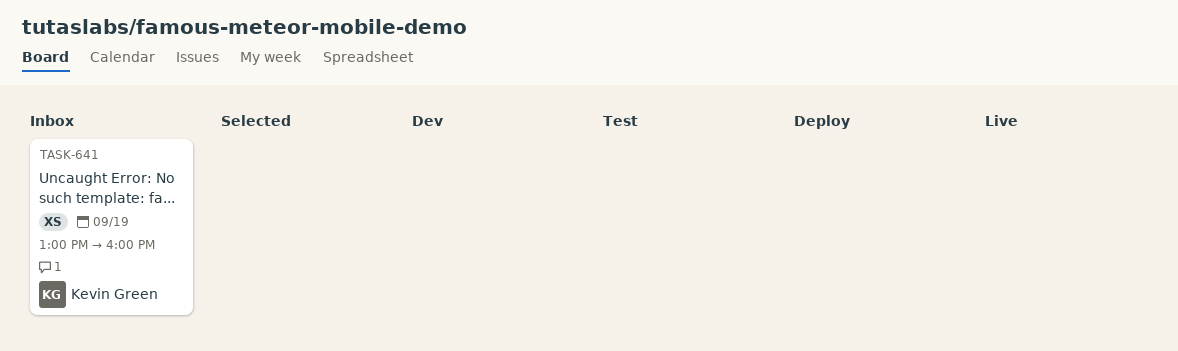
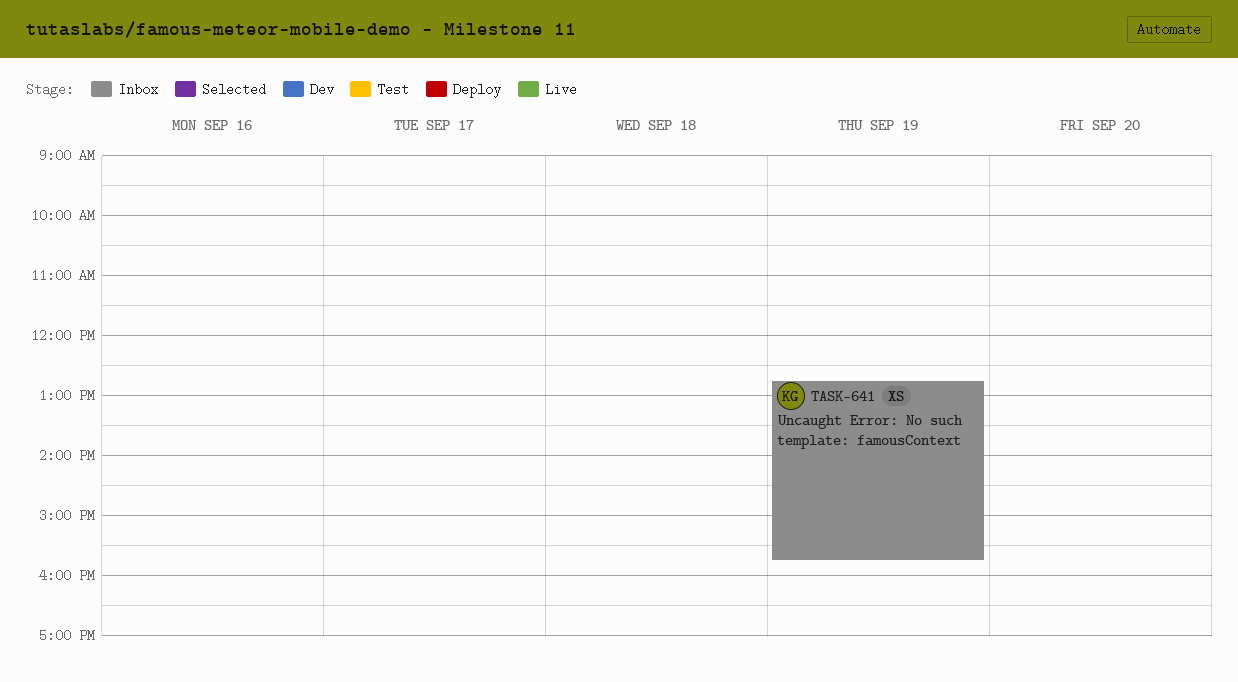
TASK-641, begins: 13:00 -> 12:45
TASK-641, ends: 16:00 -> 15:45

